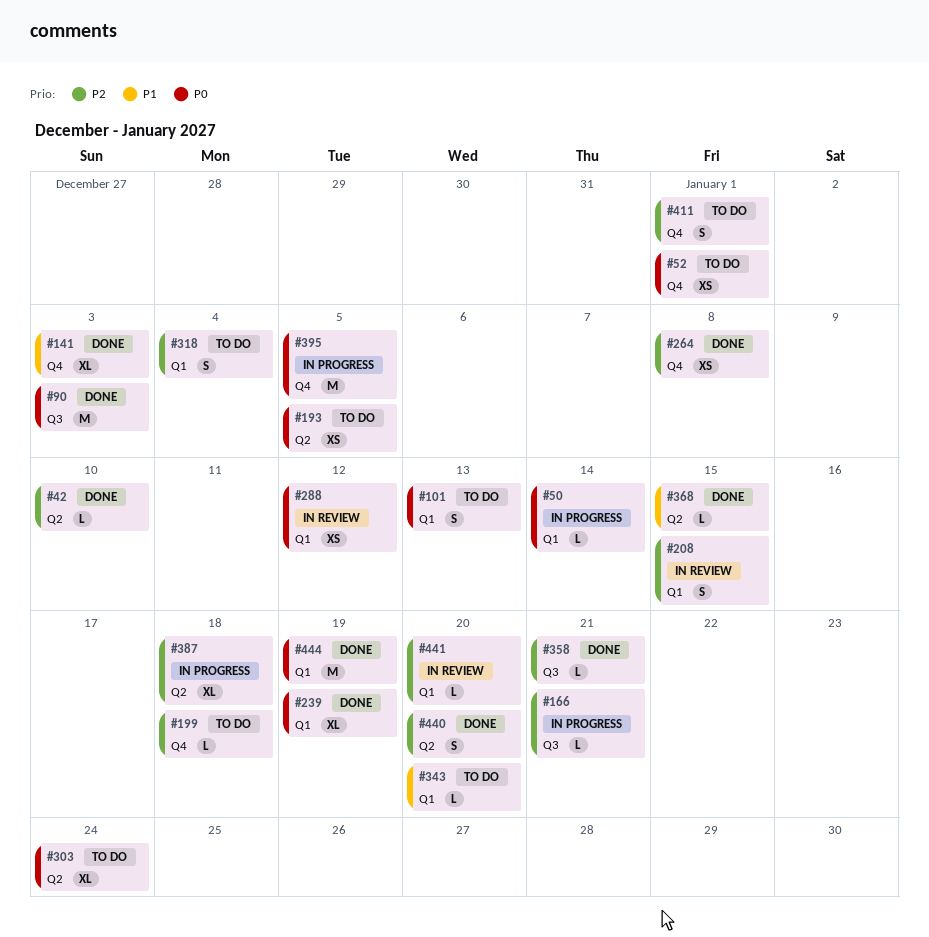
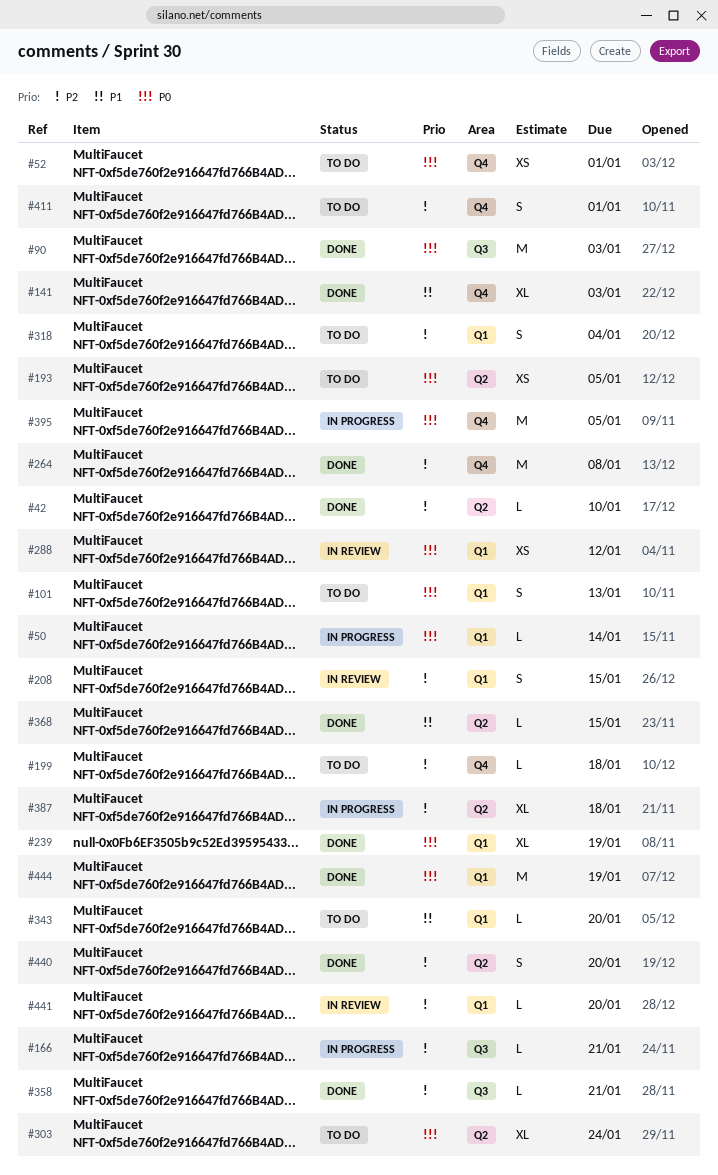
#264, estimate: XS -> M

